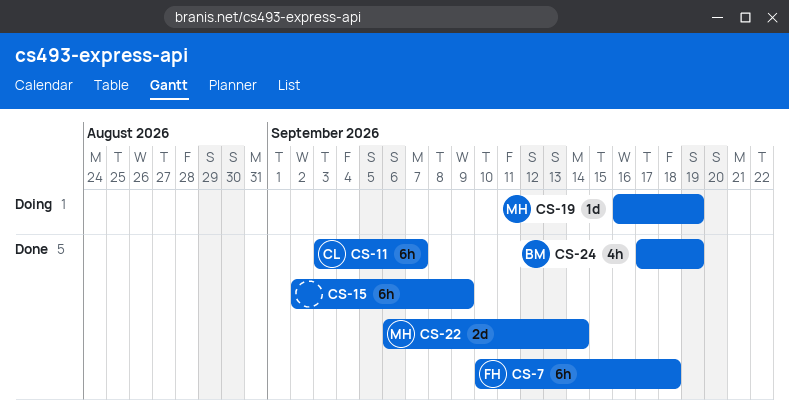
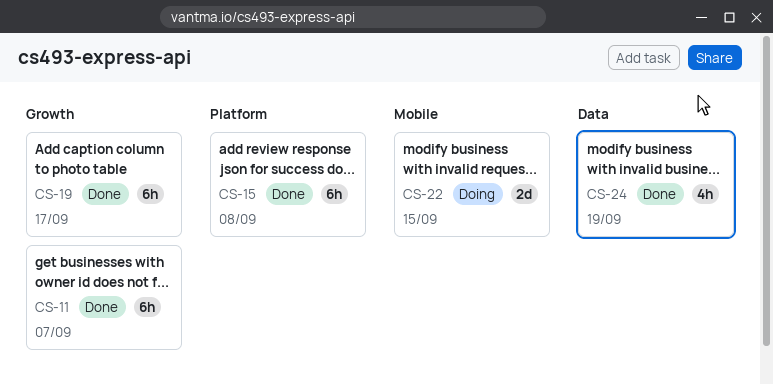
CS-7: present -> none
CS-15, due: Sep 9 -> Sep 8
CS-19, status: Doing -> Done
CS-19, estimate: 1d -> 6h
CS-19, due: Sep 19 -> Sep 17
CS-22, status: Done -> Doing
CS-22, due: Sep 14 -> Sep 15

